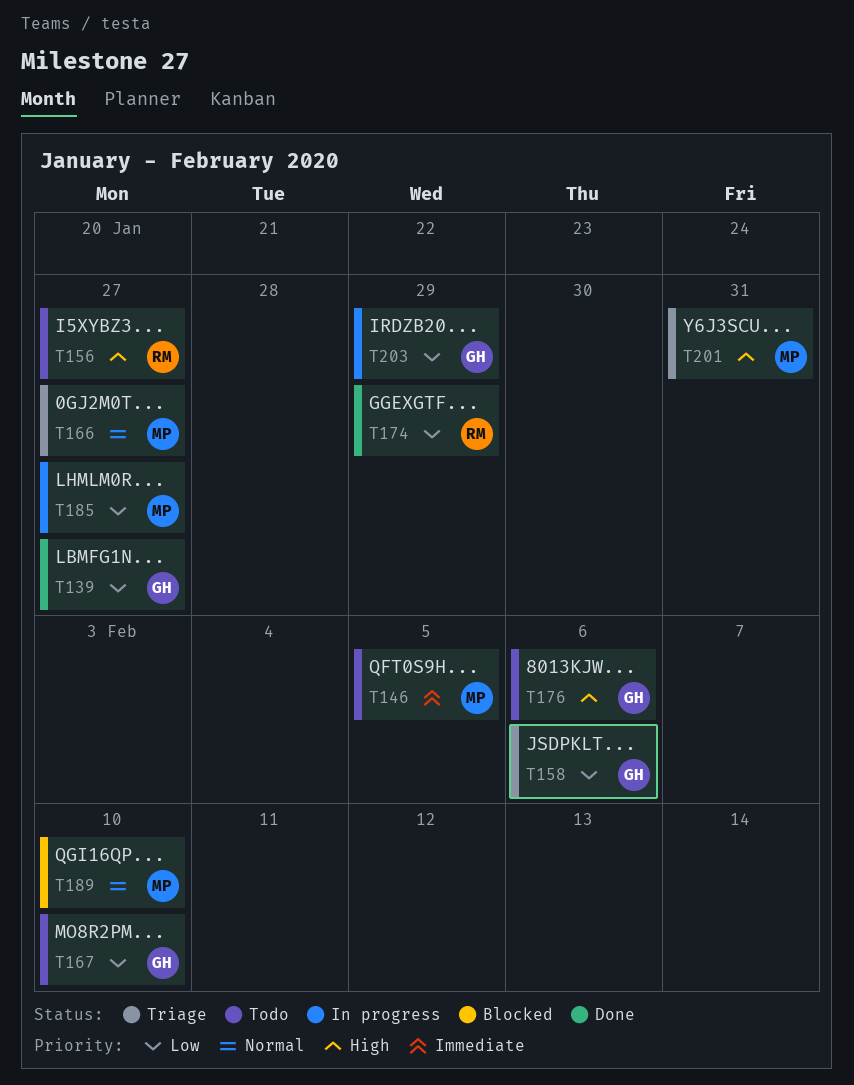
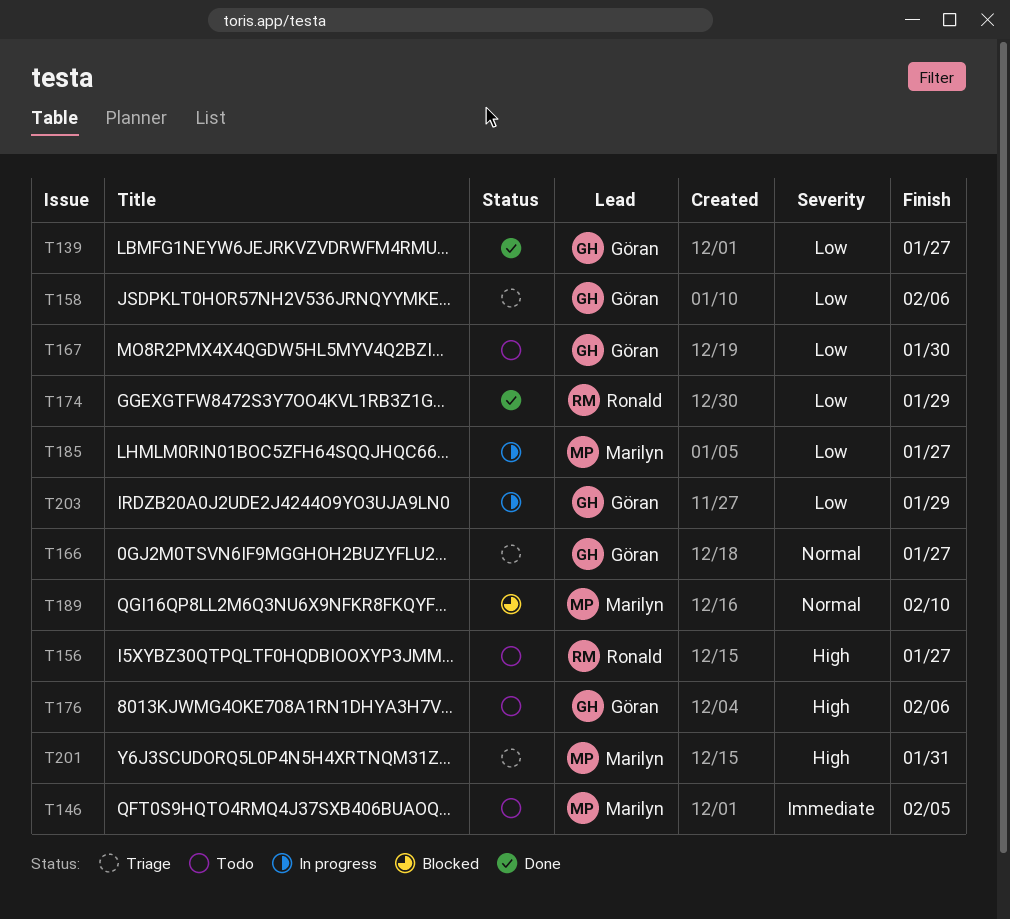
T166, owner: Marilyn -> Göran
T167, due: Feb 10 -> Jan 30

